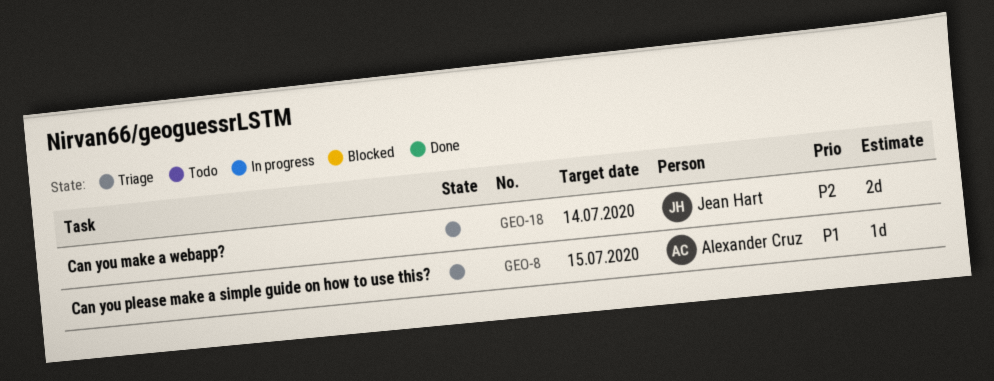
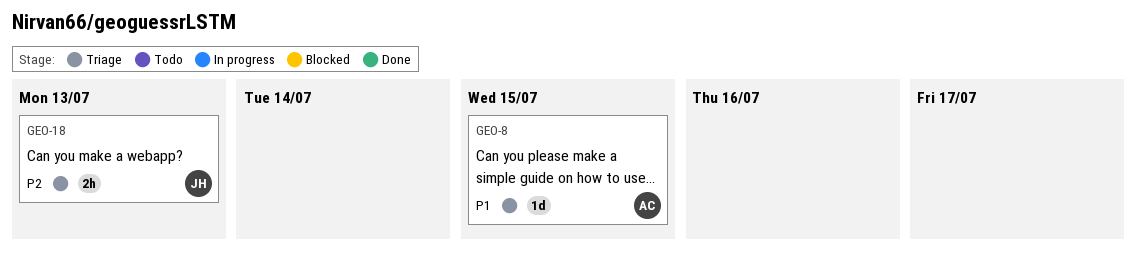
GEO-18, estimate: 2d -> 2h
GEO-18, due: Jul 14 -> Jul 13

